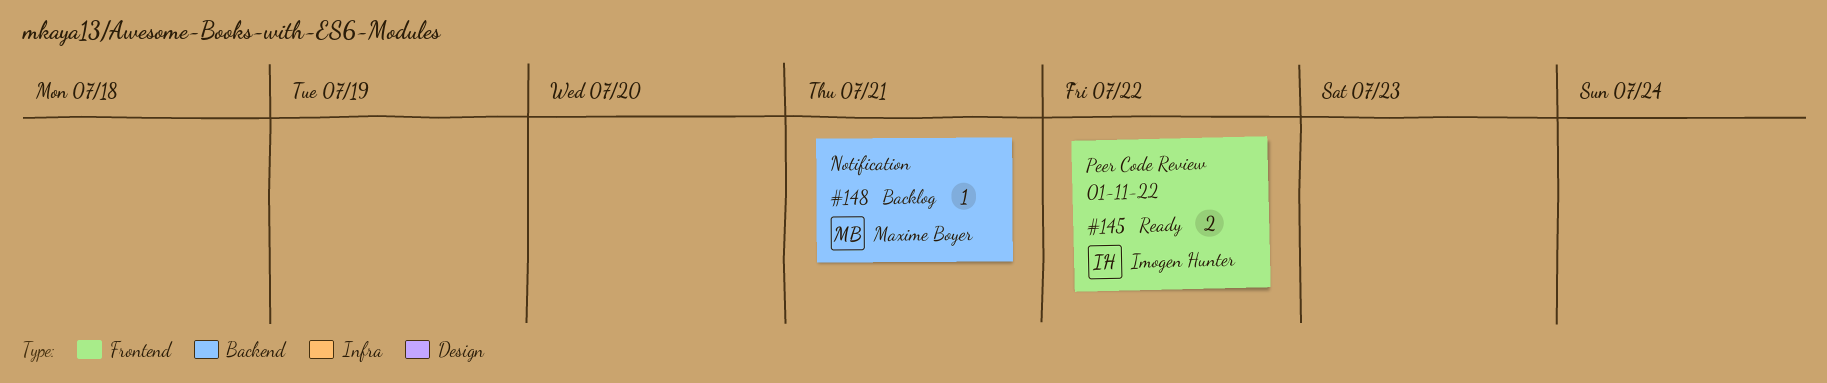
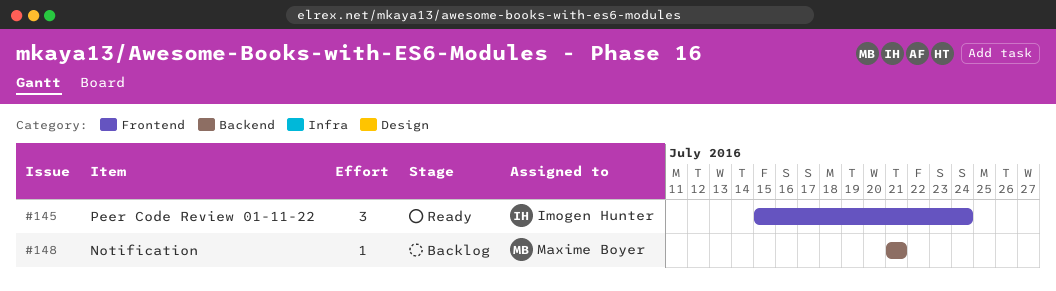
#145, estimate: 2 -> 3
#145, due: Jul 22 -> Jul 24

